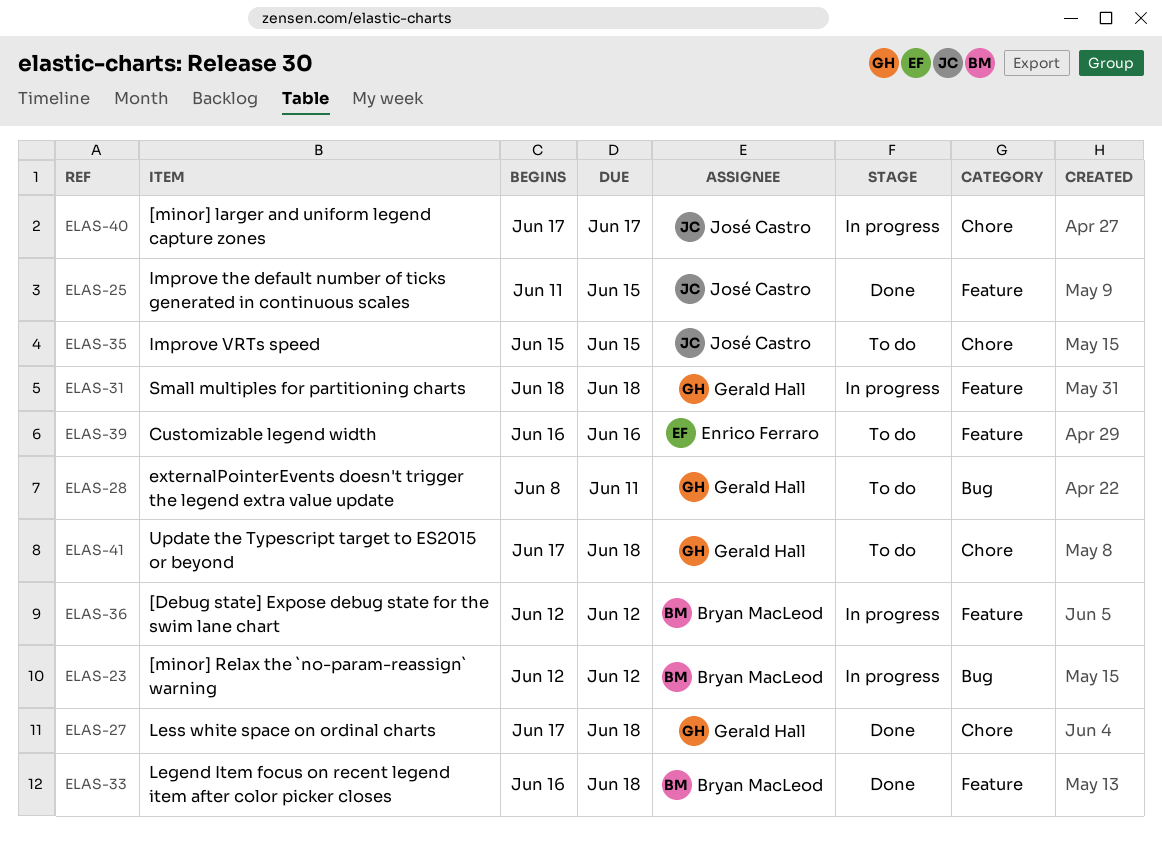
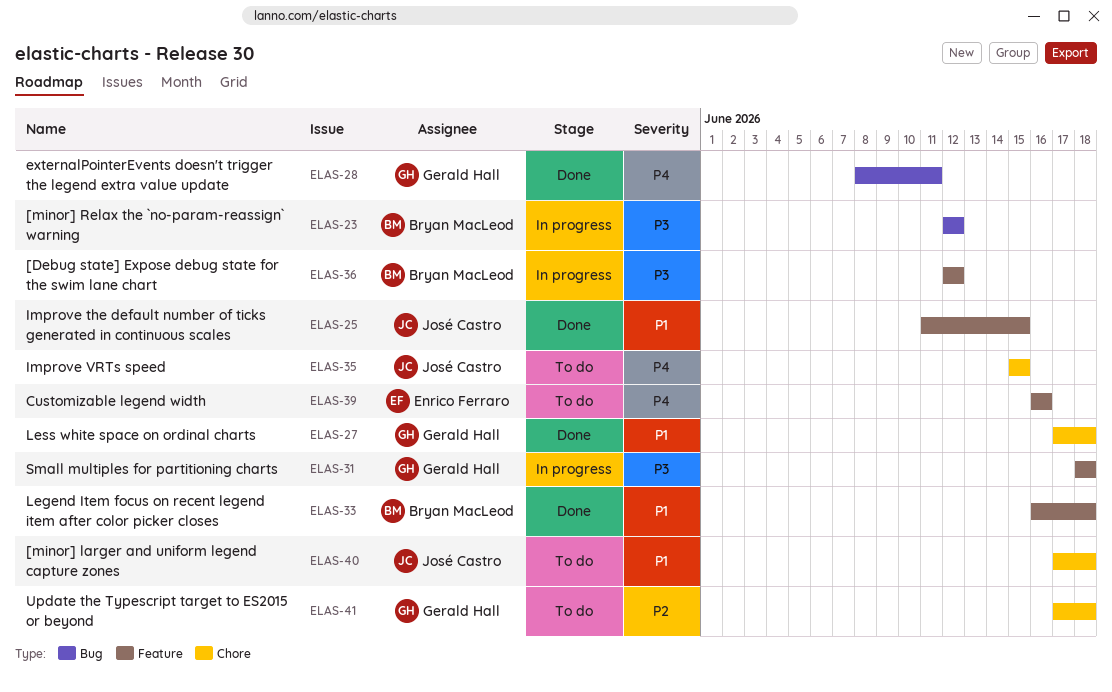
ELAS-28, status: To do -> Done
ELAS-40, status: In progress -> To do
ELAS-40, due: Jun 17 -> Jun 18

